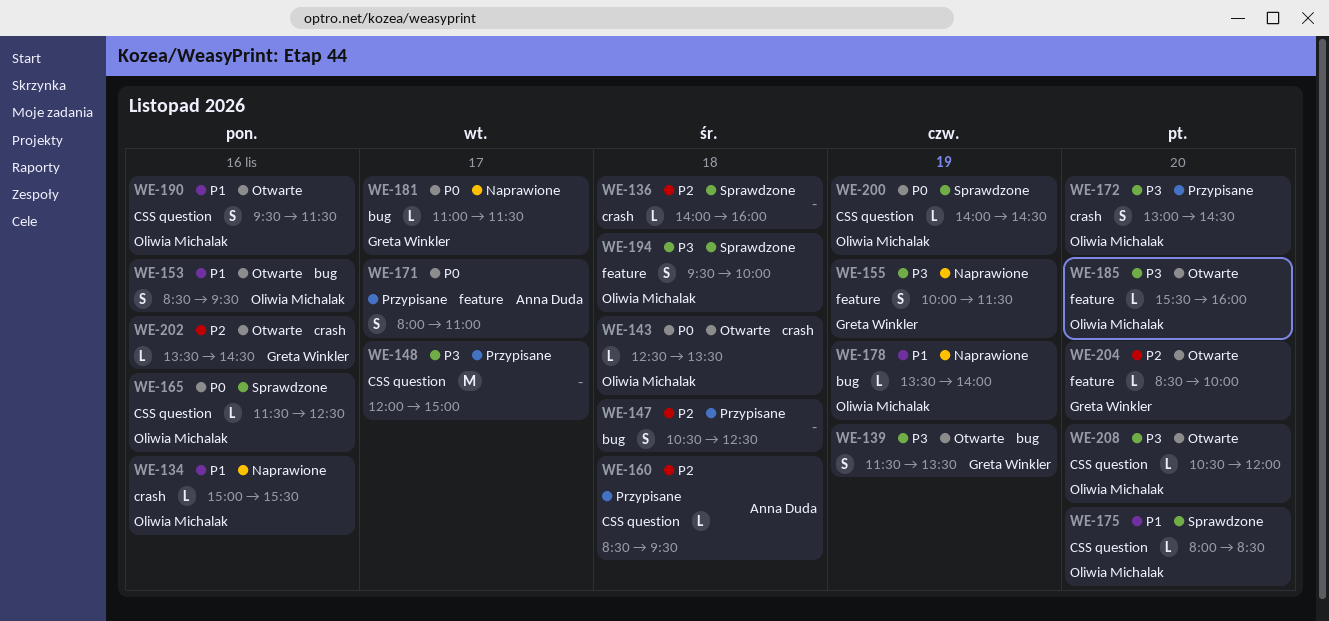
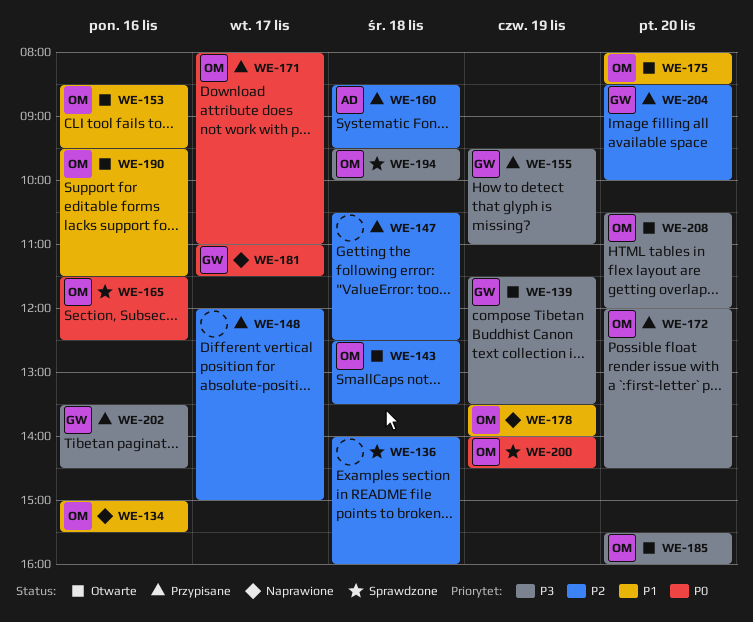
WE-143, priority: P0 -> P2
WE-148, priority: P3 -> P2
WE-155, status: Naprawione -> Przypisane
WE-155, begins: 10:00 -> 09:30
WE-155, ends: 11:30 -> 11:00
WE-171, owner: Anna Duda -> Oliwia Michalak
WE-172, begins: 13:00 -> 12:00
WE-175, status: Sprawdzone -> Otwarte
WE-202, status: Otwarte -> Przypisane
WE-202, priority: P2 -> P3
WE-204, status: Otwarte -> Przypisane

